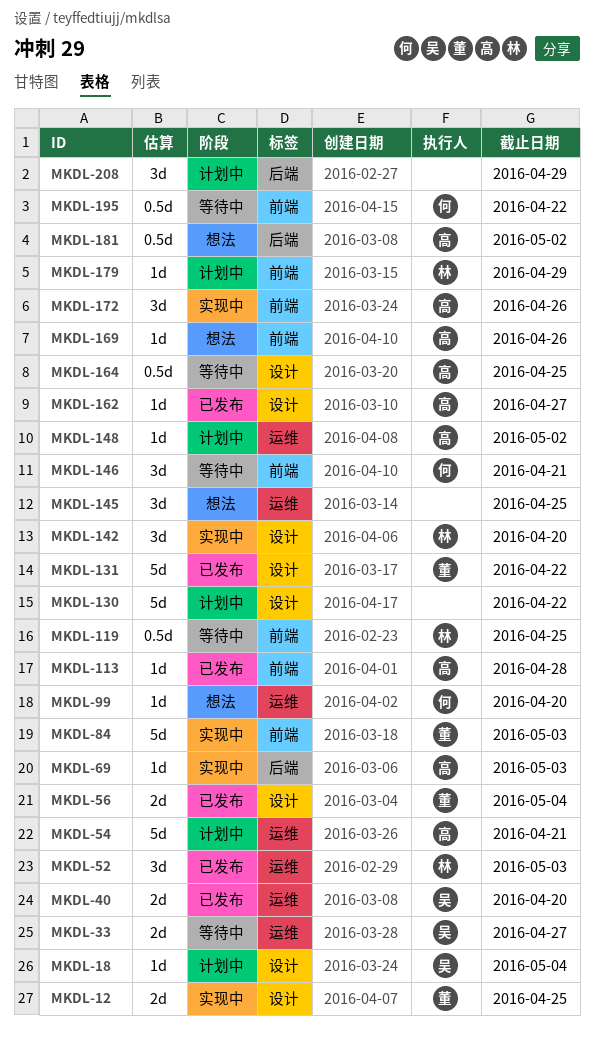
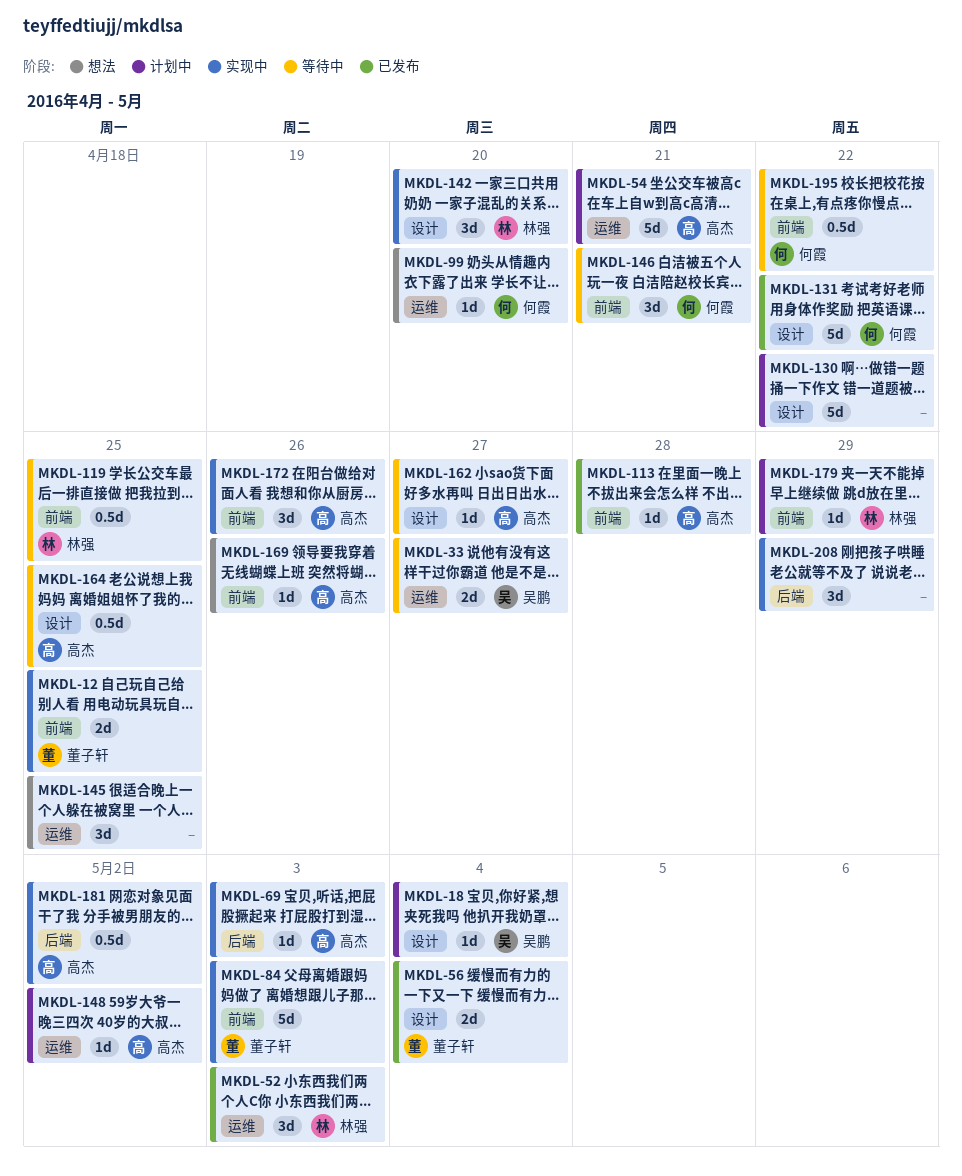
MKDL-12, label: 设计 -> 前端
MKDL-40: present -> none
MKDL-131, owner: 董子轩 -> 何霞
MKDL-162, status: 已发布 -> 等待中
MKDL-181, status: 想法 -> 实现中
MKDL-208, status: 计划中 -> 实现中

